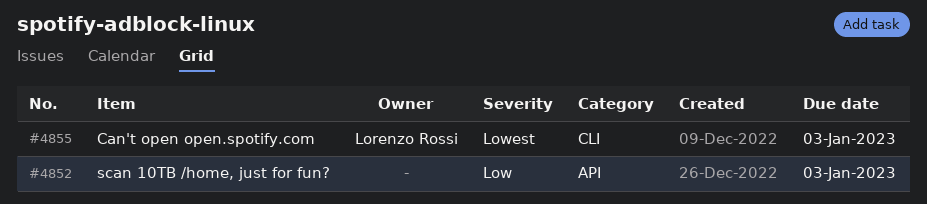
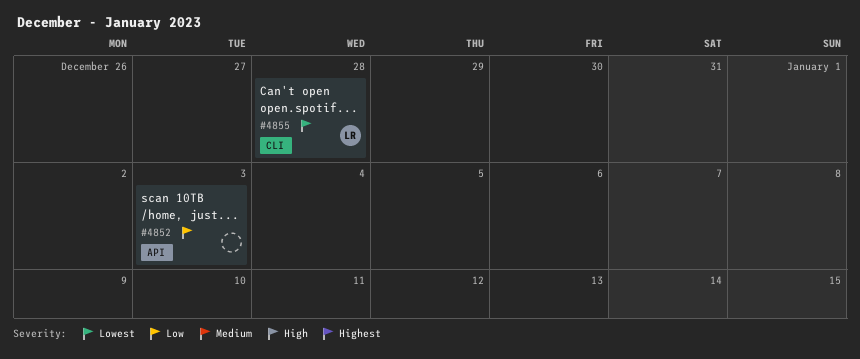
#4855, due: Jan 3 -> Dec 28

